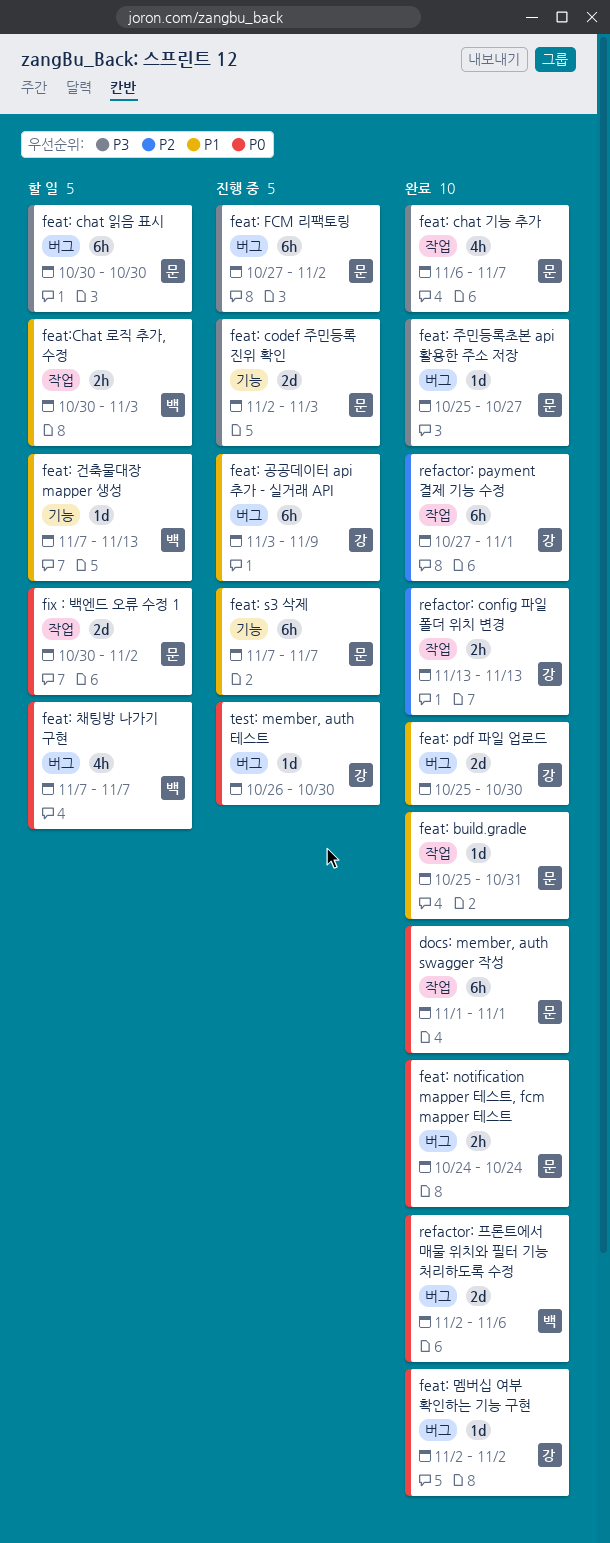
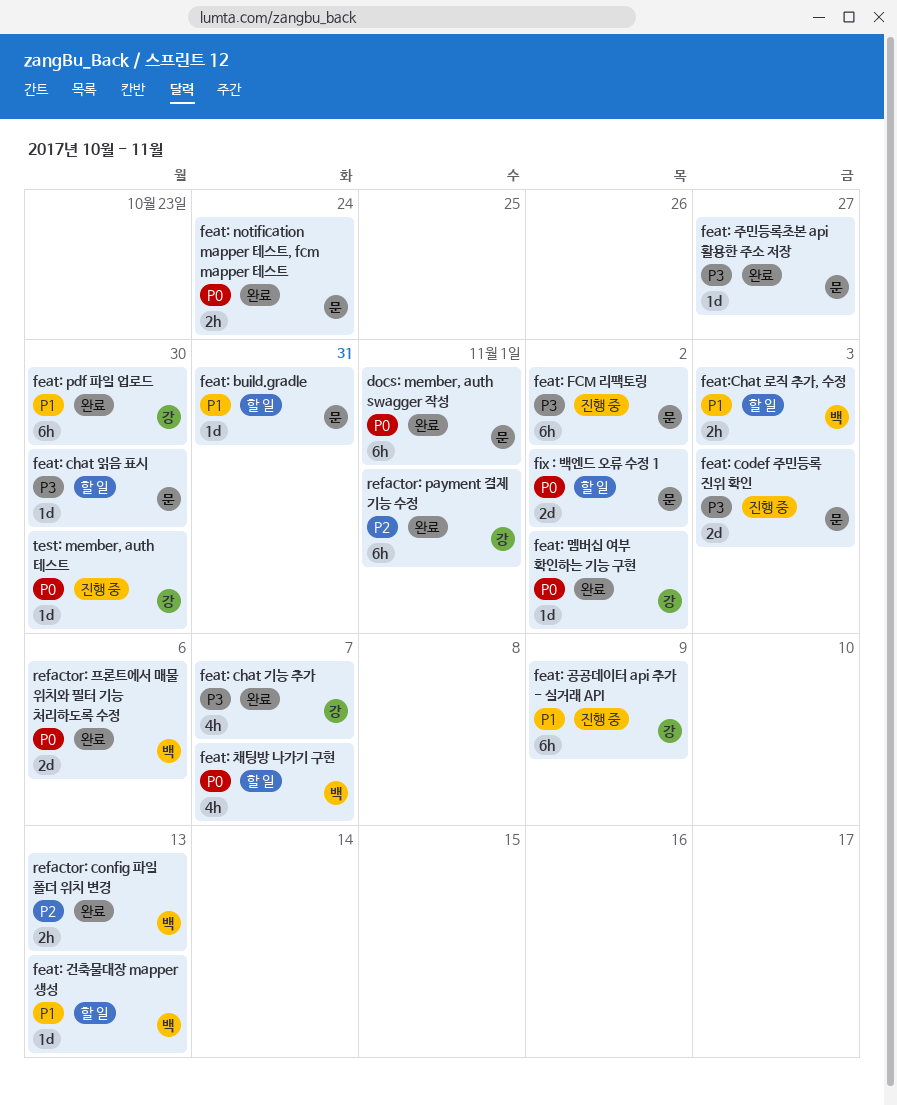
feat: build.gradle, status: 완료 -> 할 일
feat: chat 기능 추가, owner: 문 -> 강
feat: chat 읽음 표시, estimate: 6h -> 1d
feat: pdf 파일 업로드, estimate: 2d -> 6h
feat: s3 삭제: present -> none
refactor: config 파일 폴더 위치 변경, owner: 강 -> 백

